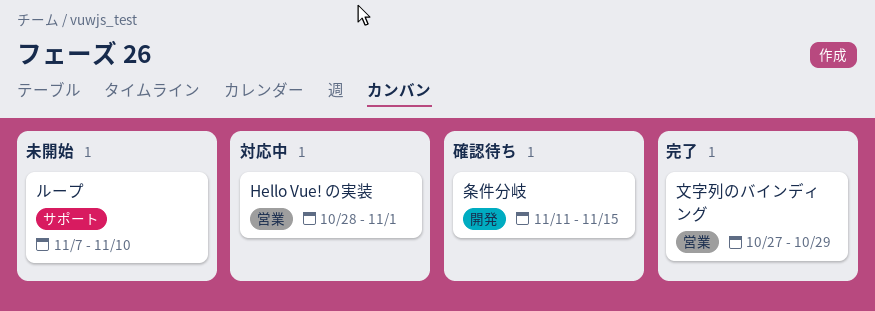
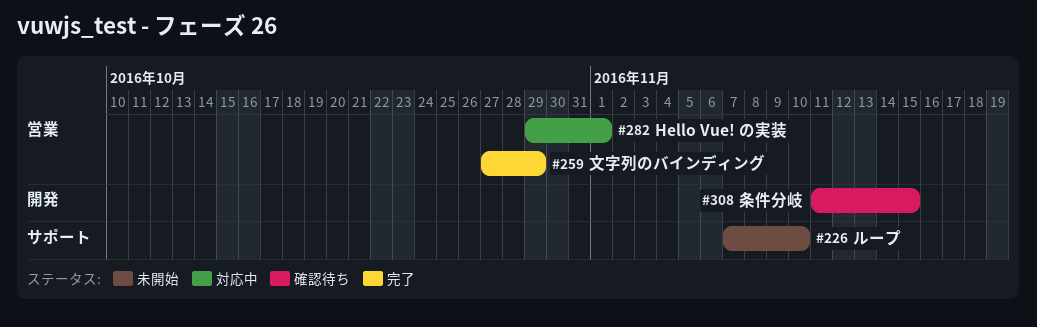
Hello Vue! の実装, start: Oct 28 -> Oct 29

